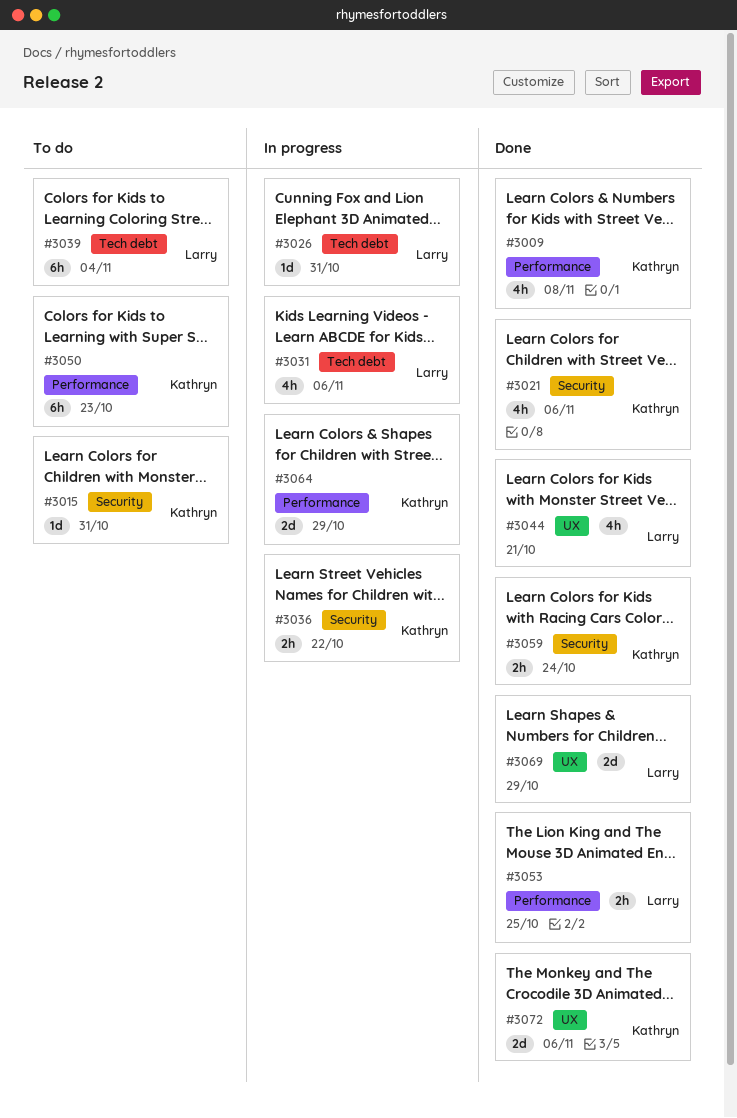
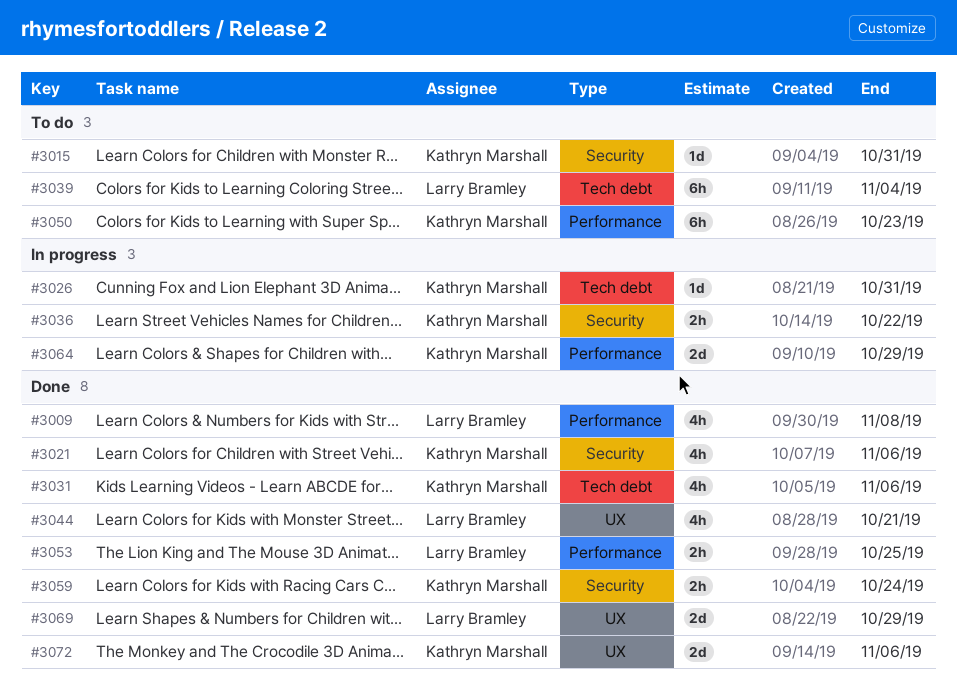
#3009, owner: Kathryn Marshall -> Larry Bramley
#3026, owner: Larry Bramley -> Kathryn Marshall
#3031, status: In progress -> Done
#3031, owner: Larry Bramley -> Kathryn Marshall

